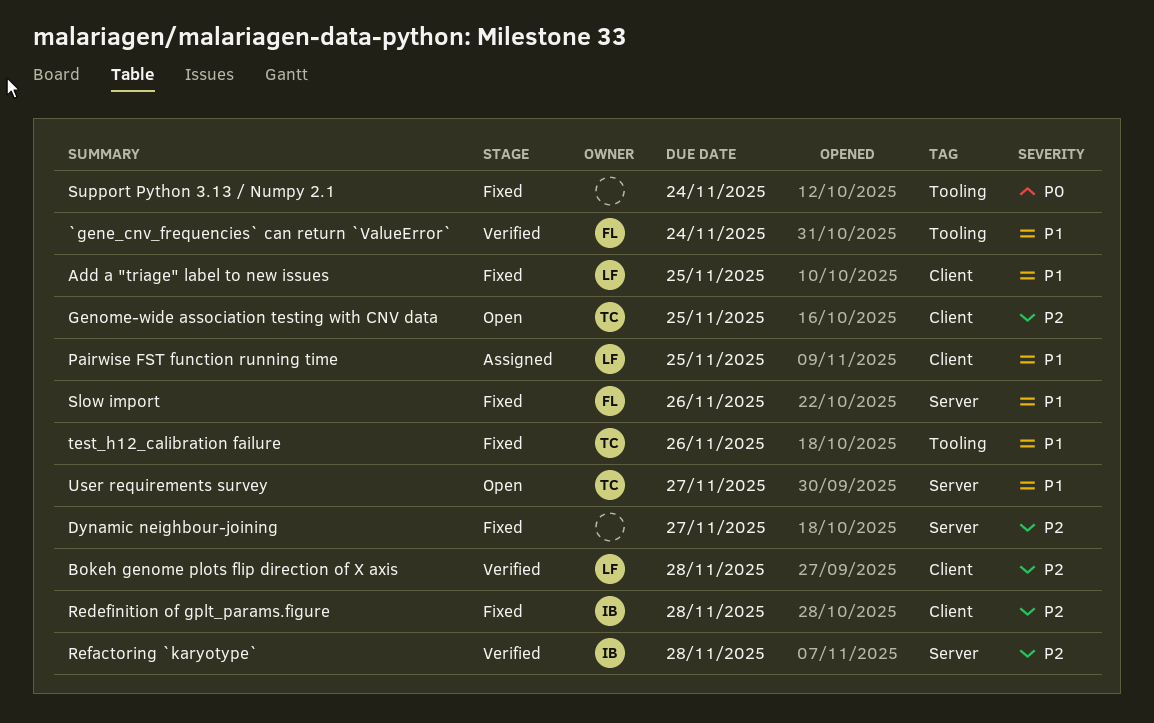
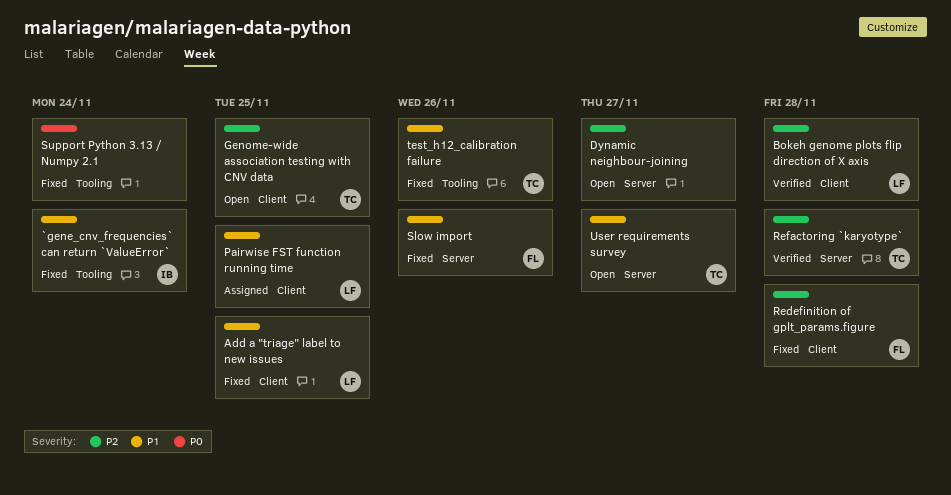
`gene_cnv_frequencies` can return `ValueError`, status: Verified -> Fixed
`gene_cnv_frequencies` can return `ValueError`, owner: FL -> IB
Dynamic neighbour-joining, status: Fixed -> Open
Redefinition of gplt_params.figure, owner: IB -> FL
Refactoring `karyotype`, owner: IB -> TC

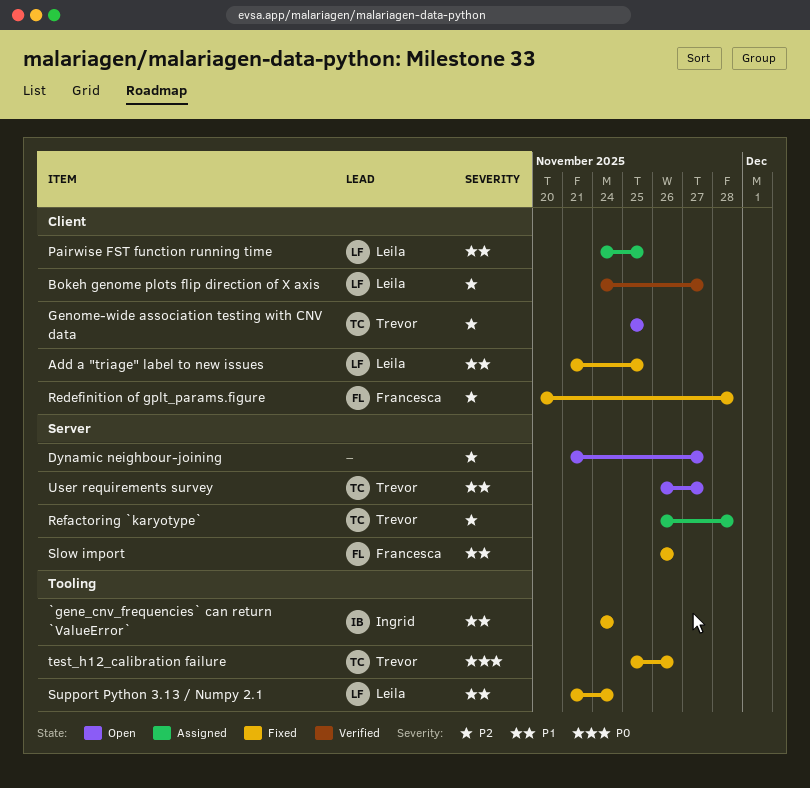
Bokeh genome plots flip direction of X axis, due: Nov 28 -> Nov 27
Refactoring `karyotype`, status: Verified -> Assigned
Support Python 3.13 / Numpy 2.1, owner: none -> Leila
Support Python 3.13 / Numpy 2.1, priority: P0 -> P1
test_h12_calibration failure, priority: P1 -> P0

